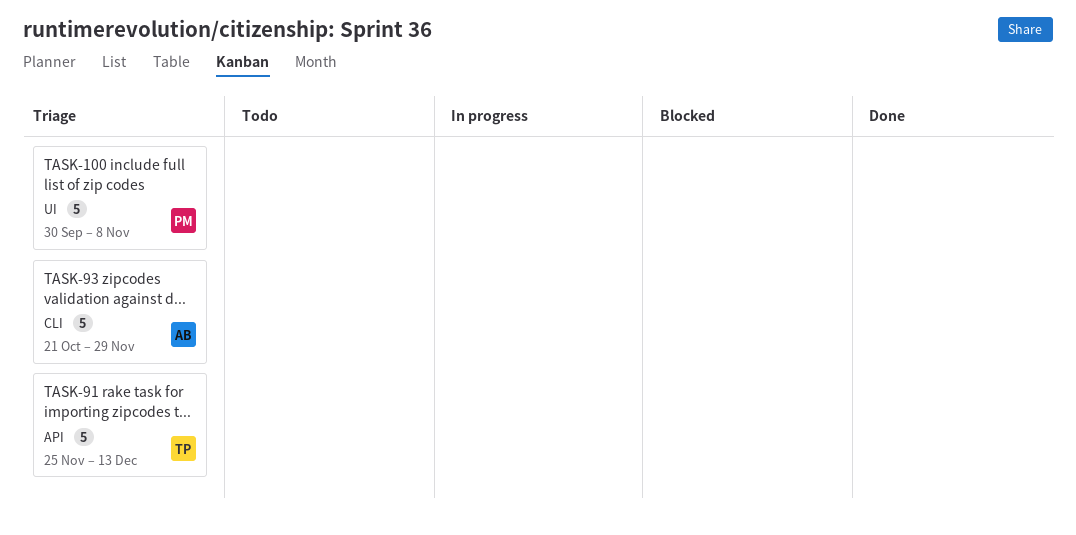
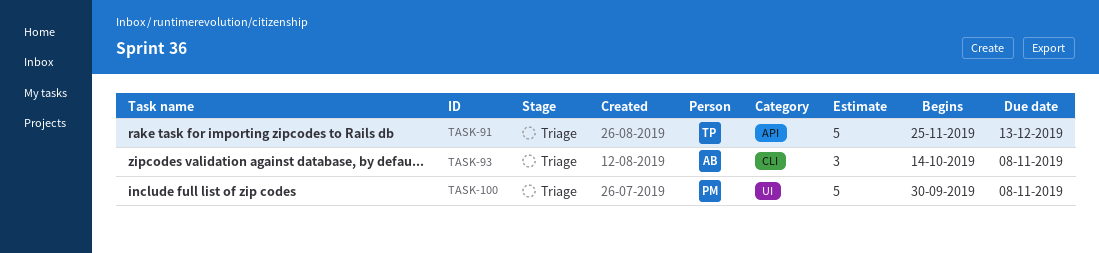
TASK-93, estimate: 5 -> 3
TASK-93, start: Oct 21 -> Oct 14
TASK-93, due: Nov 29 -> Nov 8

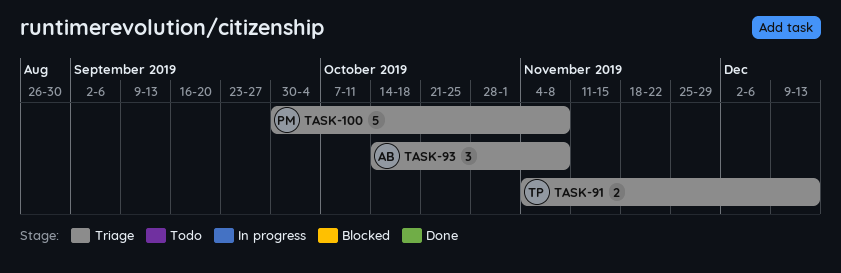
TASK-91, estimate: 5 -> 2
TASK-91, start: Nov 25 -> Nov 4

